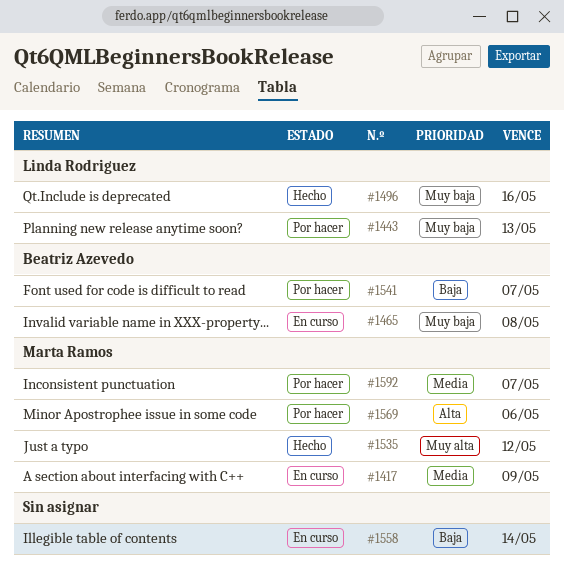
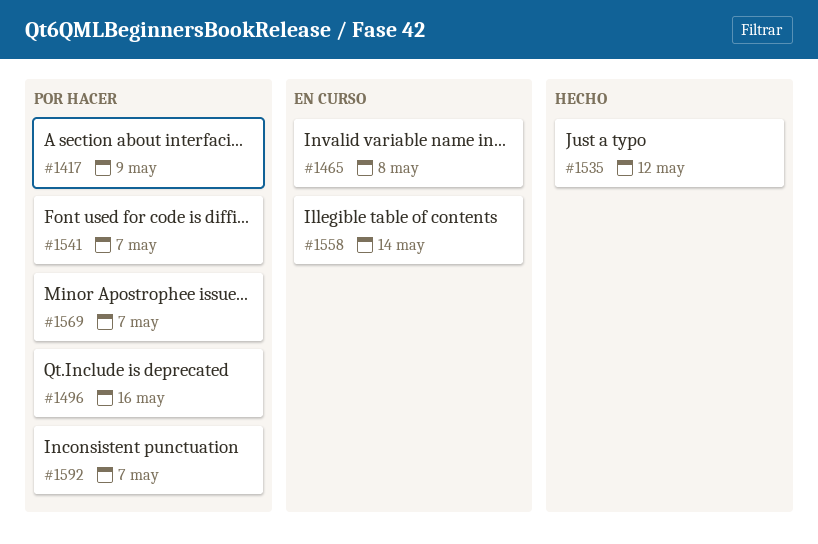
#1417, status: En curso -> Por hacer
#1443: present -> none
#1496, status: Hecho -> Por hacer
#1569, due: May 6 -> May 7

